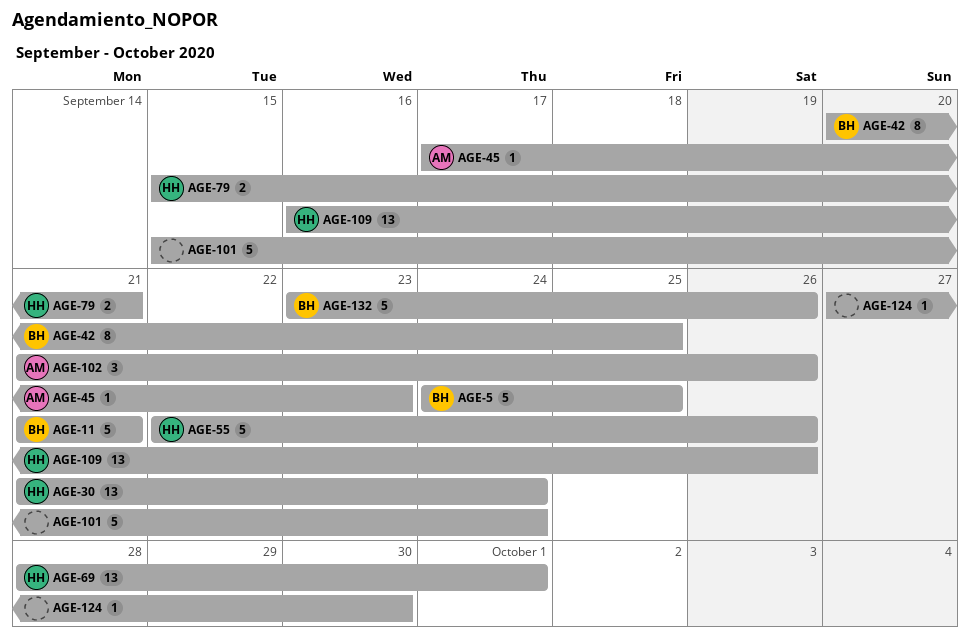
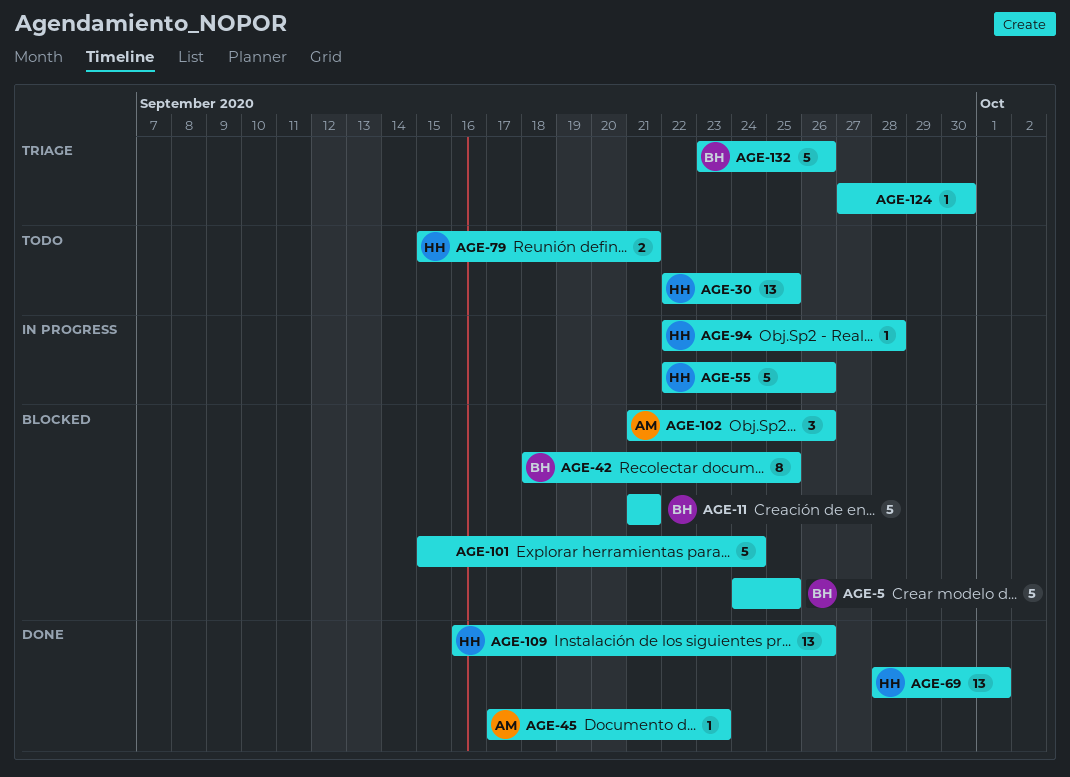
AGE-30, start: Sep 21 -> Sep 22
AGE-30, due: Sep 24 -> Sep 25
AGE-42, start: Sep 20 -> Sep 18
AGE-94: none -> present

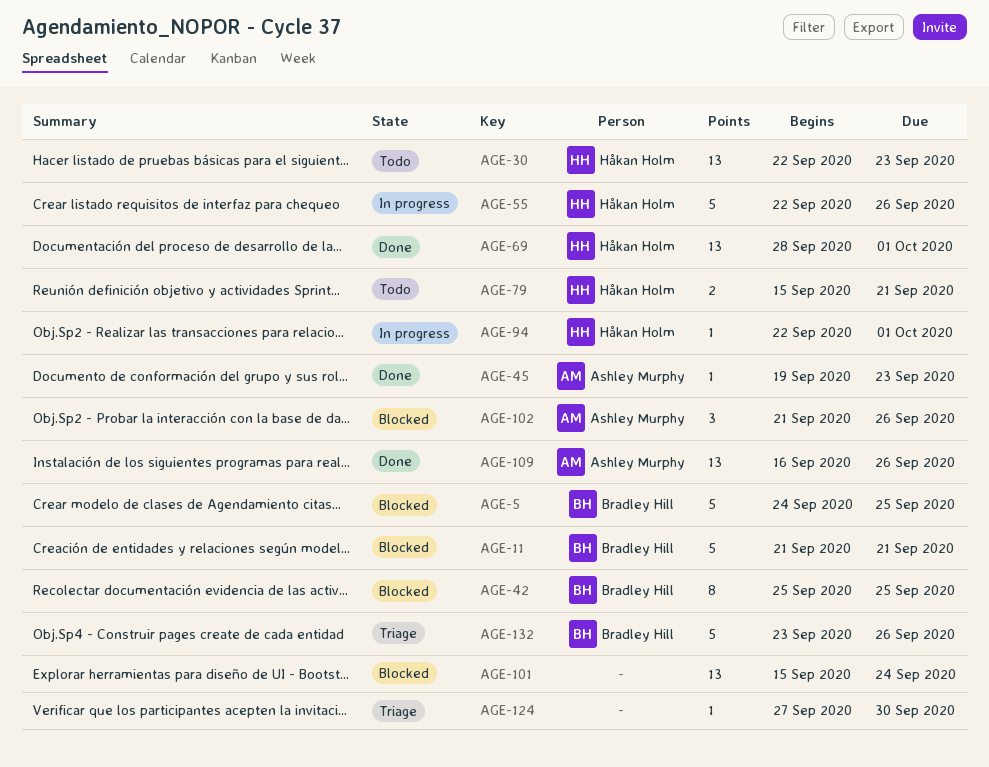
AGE-30, due: Sep 25 -> Sep 23
AGE-42, start: Sep 18 -> Sep 25
AGE-45, start: Sep 17 -> Sep 19
AGE-94, due: Sep 28 -> Oct 1
AGE-101, estimate: 5 -> 13
AGE-109, owner: Håkan Holm -> Ashley Murphy

